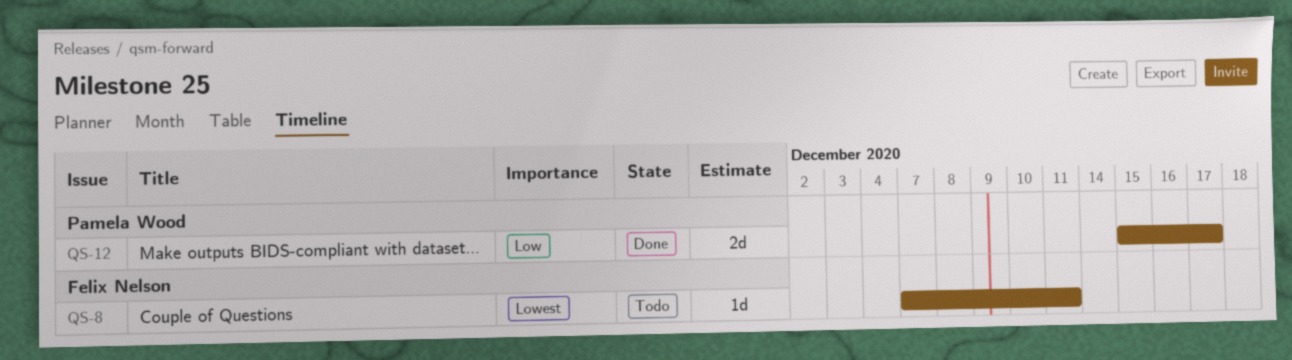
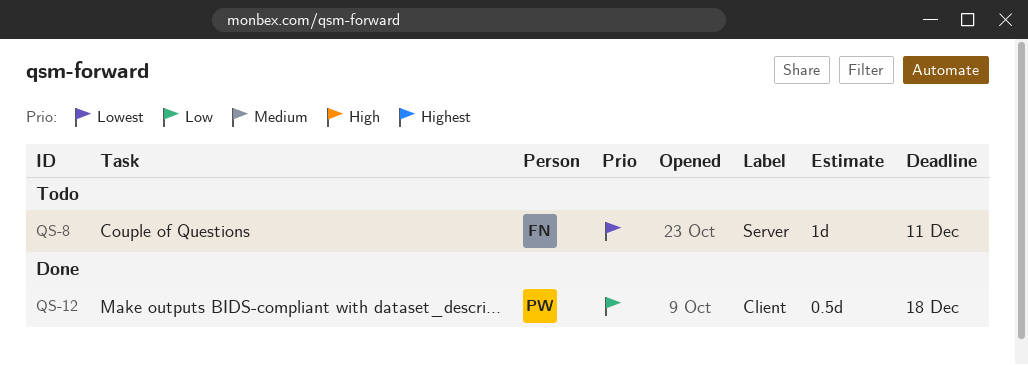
QS-12, estimate: 2d -> 0.5d
QS-12, due: Dec 17 -> Dec 18

